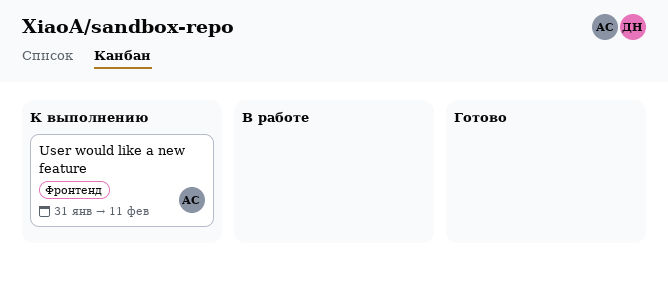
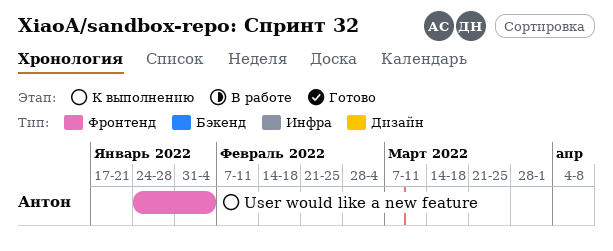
User would like a new feature, start: Jan 31 -> Jan 24
User would like a new feature, due: Feb 11 -> Feb 4

